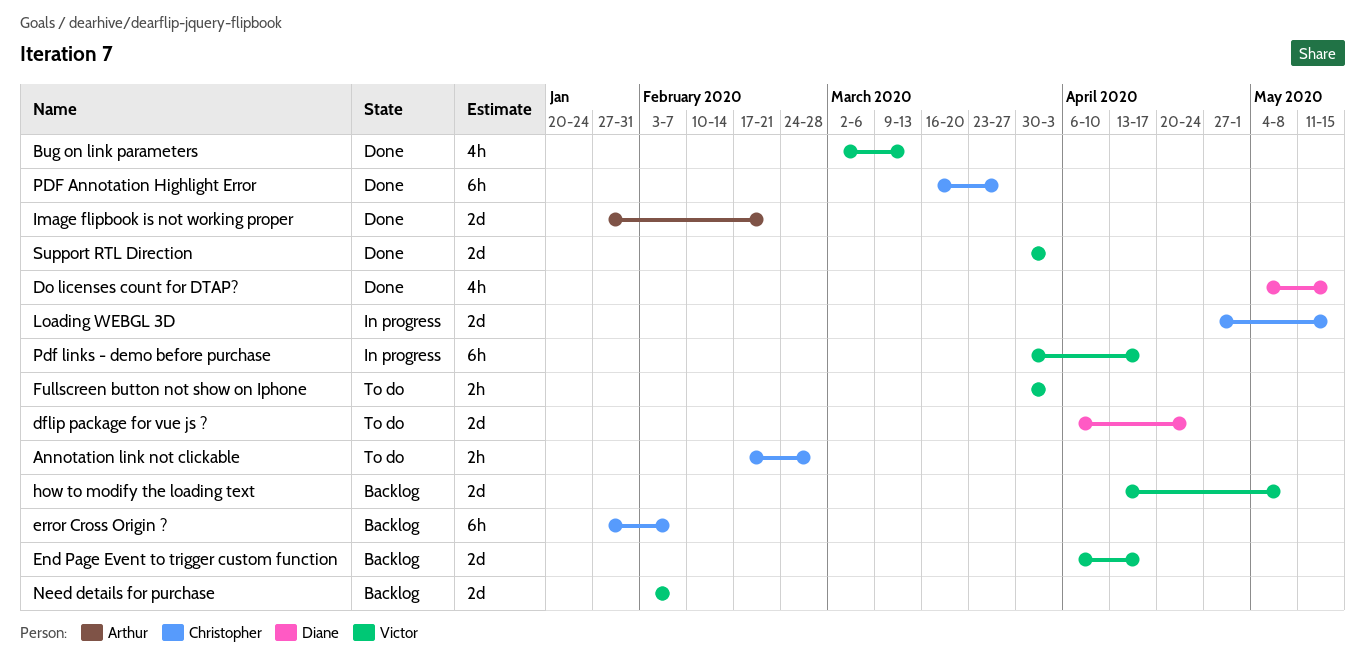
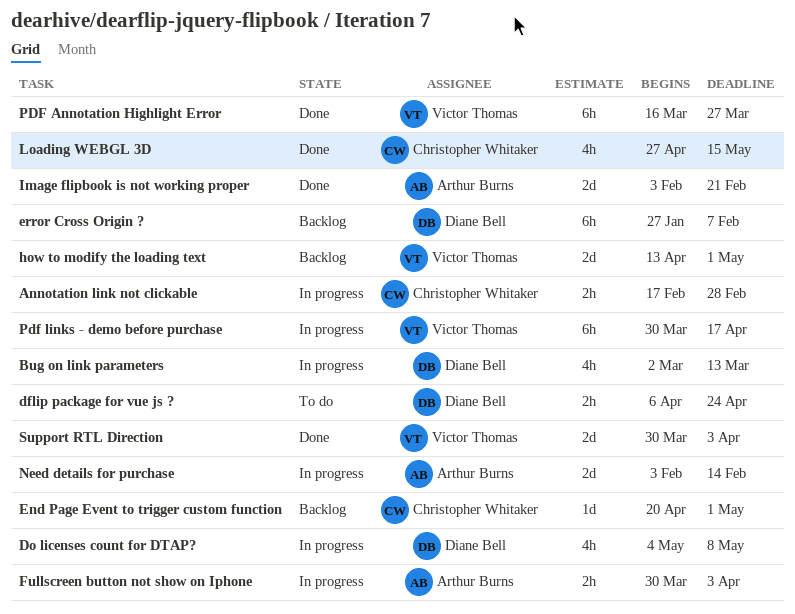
Annotation link not clickable, status: To do -> In progress
Bug on link parameters, status: Done -> In progress
Bug on link parameters, owner: Victor Thomas -> Diane Bell
dflip package for vue js ?, estimate: 2d -> 2h
Do licenses count for DTAP?, status: Done -> In progress
Do licenses count for DTAP?, due: May 15 -> May 8
End Page Event to trigger custom function, owner: Victor Thomas -> Christopher Whitaker
End Page Event to trigger custom function, estimate: 2d -> 1d
End Page Event to trigger custom function, start: Apr 6 -> Apr 20
End Page Event to trigger custom function, due: Apr 17 -> May 1
error Cross Origin ?, owner: Christopher Whitaker -> Diane Bell
Fullscreen button not show on Iphone, status: To do -> In progress
Fullscreen button not show on Iphone, owner: Victor Thomas -> Arthur Burns
how to modify the loading text, due: May 8 -> May 1
Image flipbook is not working proper, start: Jan 27 -> Feb 3
Loading WEBGL 3D, status: In progress -> Done
Loading WEBGL 3D, estimate: 2d -> 4h
Need details for purchase, status: Backlog -> In progress
Need details for purchase, owner: Victor Thomas -> Arthur Burns
Need details for purchase, due: Feb 7 -> Feb 14
PDF Annotation Highlight Error, owner: Christopher Whitaker -> Victor Thomas

